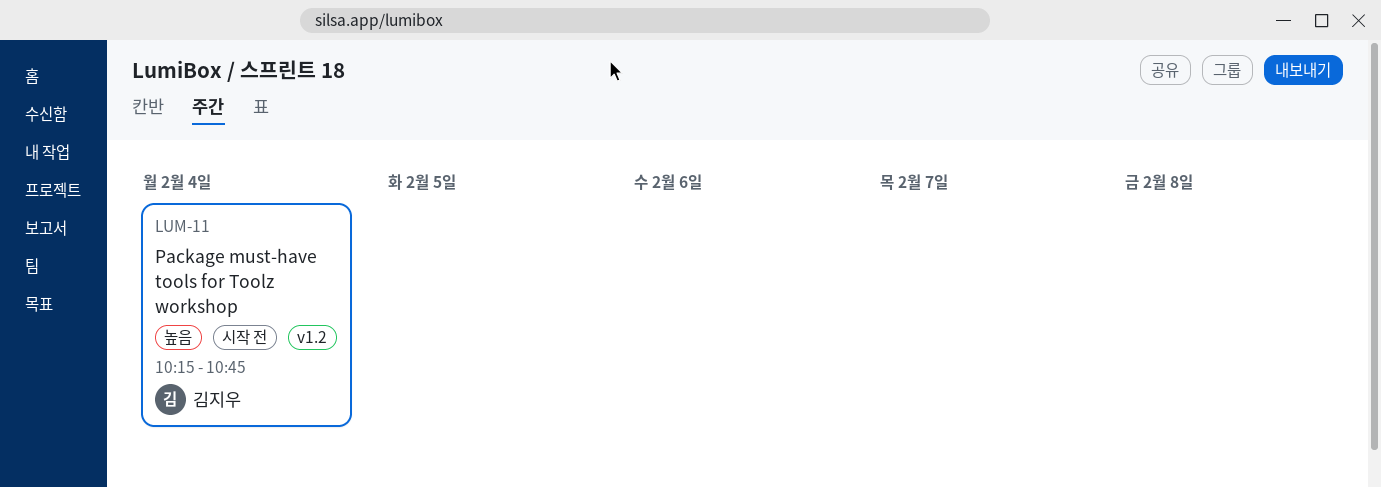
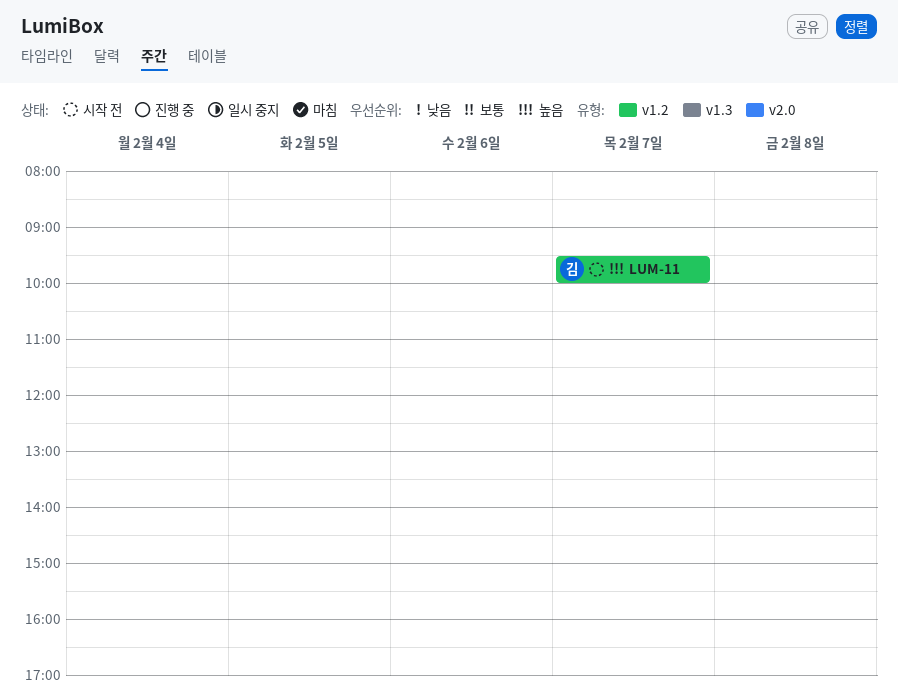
LUM-11, day: Feb 4 -> Feb 7
LUM-11, begins: 10:15 -> 09:30
LUM-11, ends: 10:45 -> 10:00

